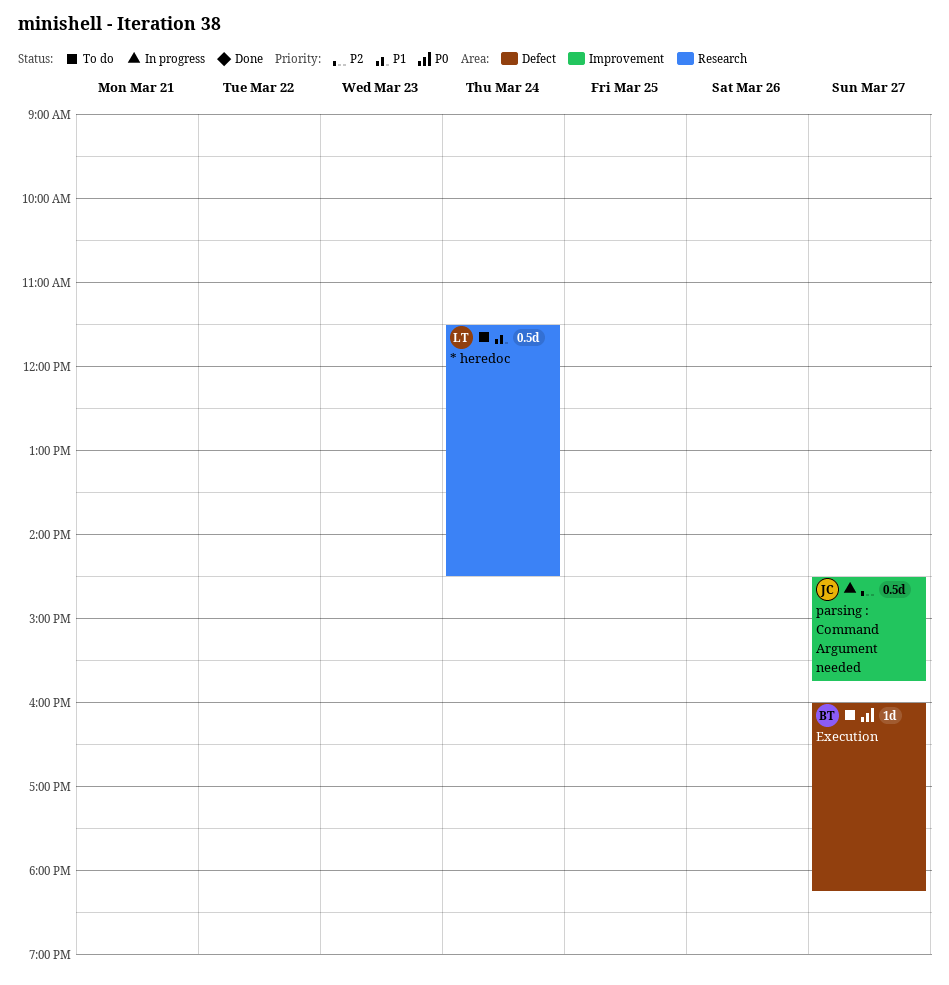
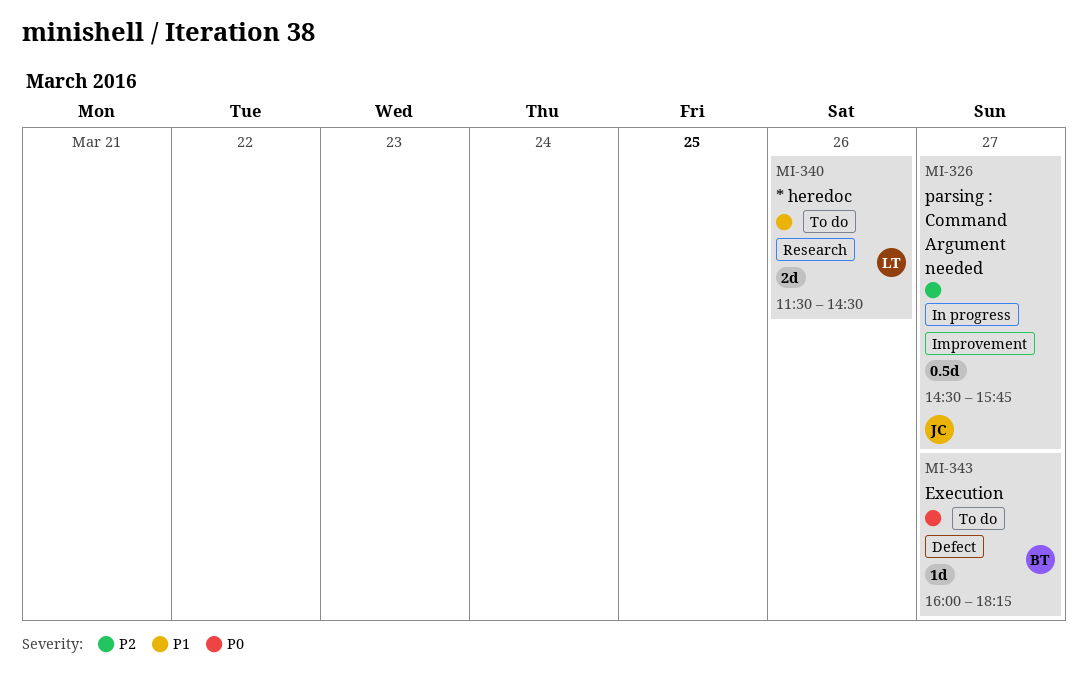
* heredoc, estimate: 0.5d -> 2d
* heredoc, day: Mar 24 -> Mar 26

